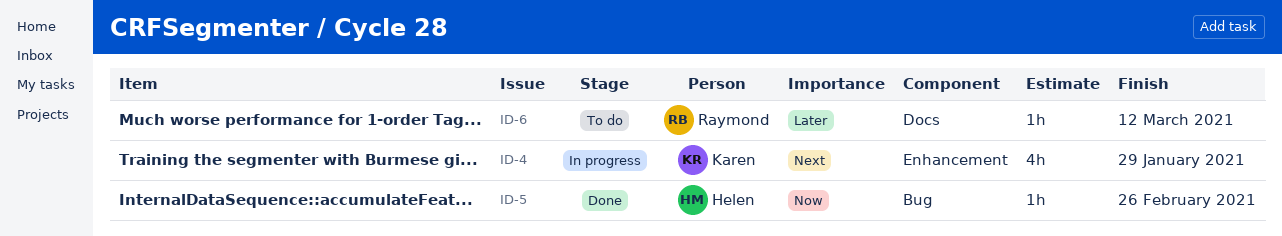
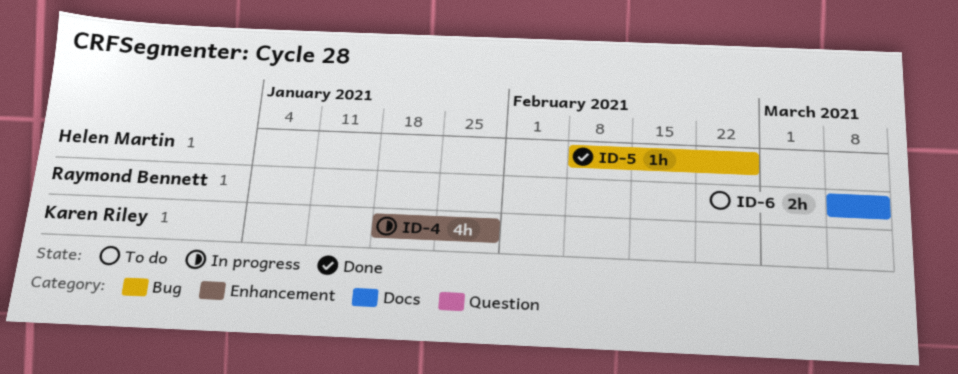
ID-6, estimate: 1h -> 2h

